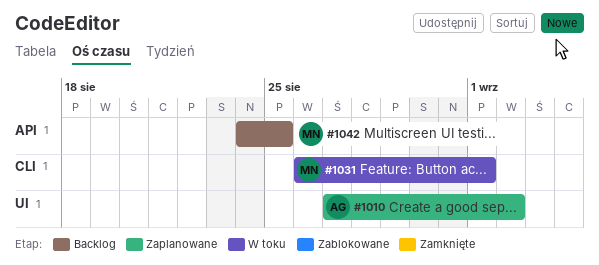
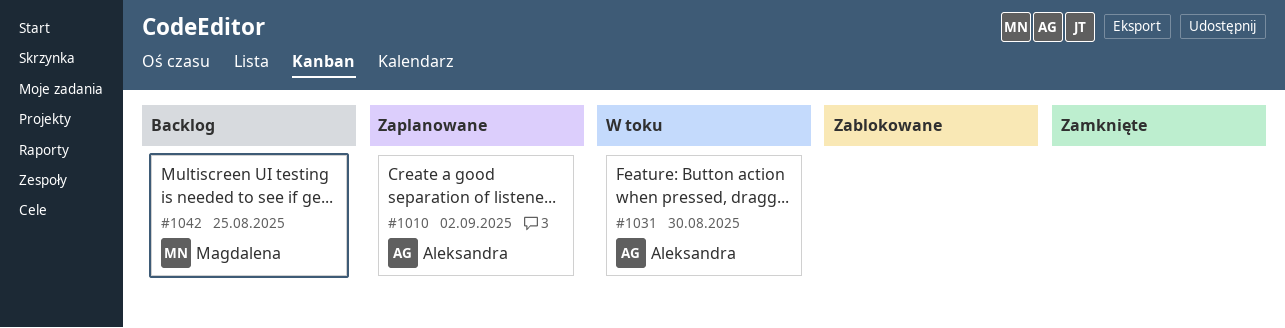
#1031, owner: Magdalena -> Aleksandra
#1031, due: Sep 1 -> Aug 30

